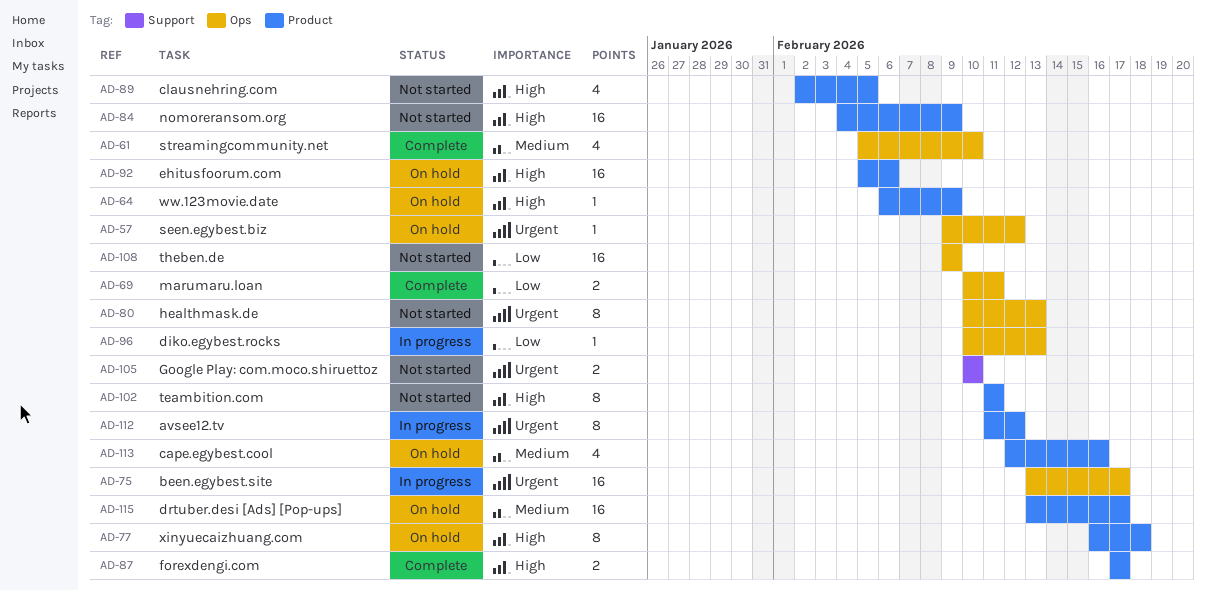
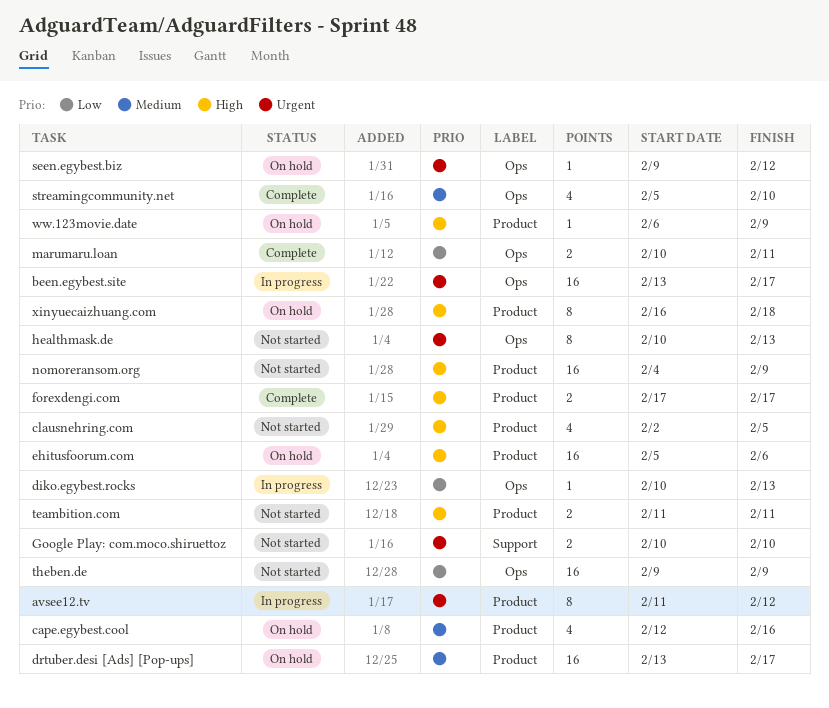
teambition.com, estimate: 8 -> 2

